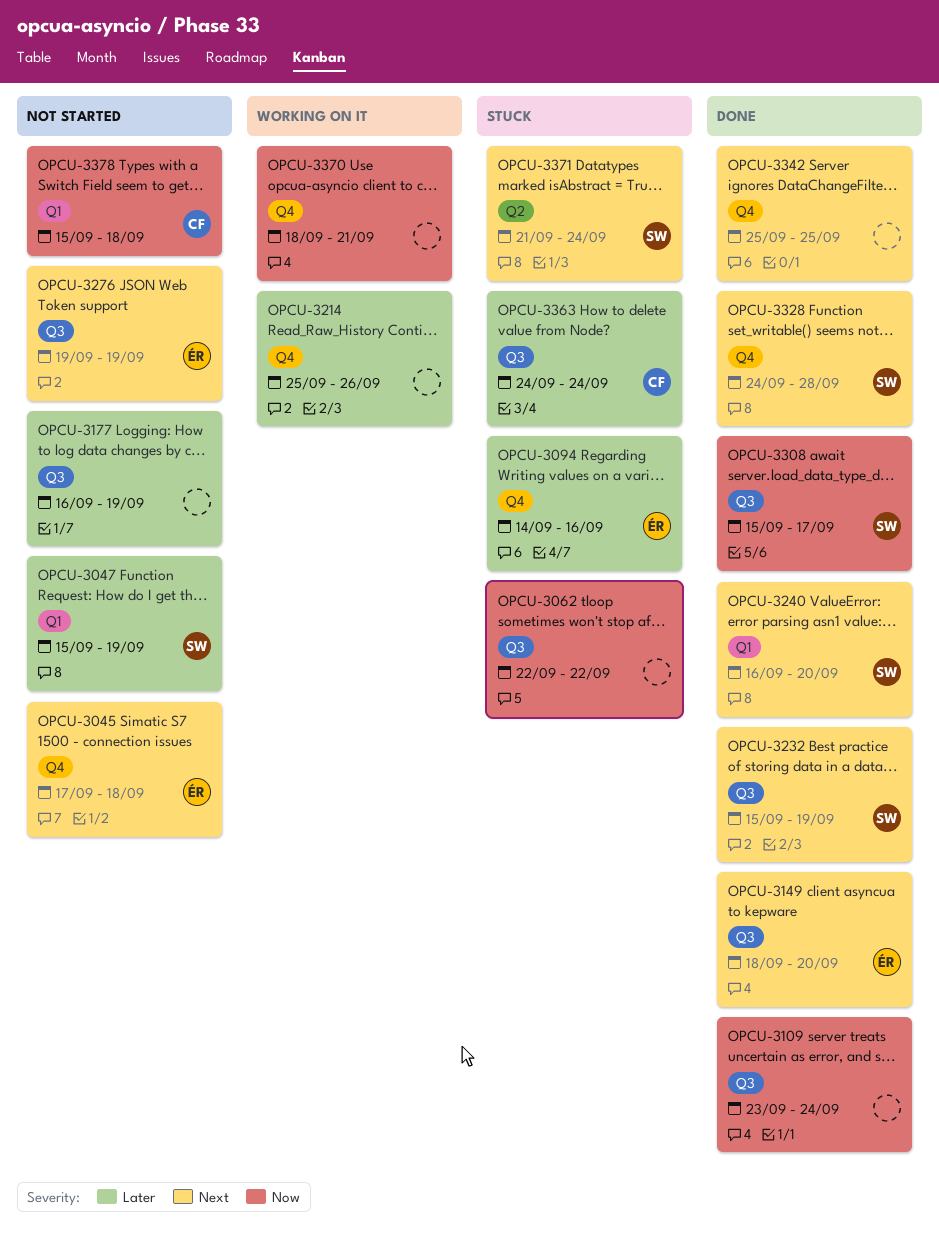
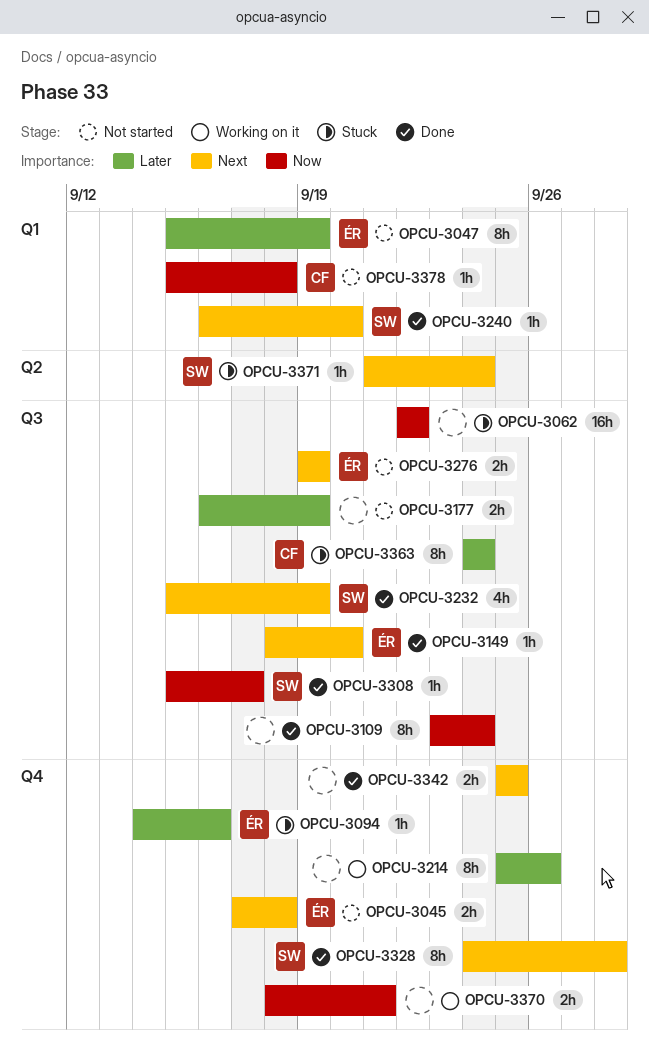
OPCU-3047, owner: SW -> ÉR

